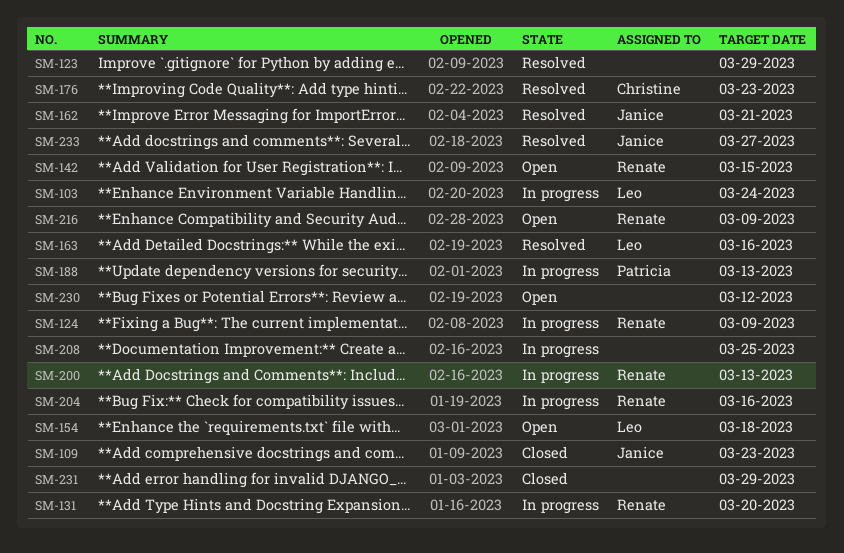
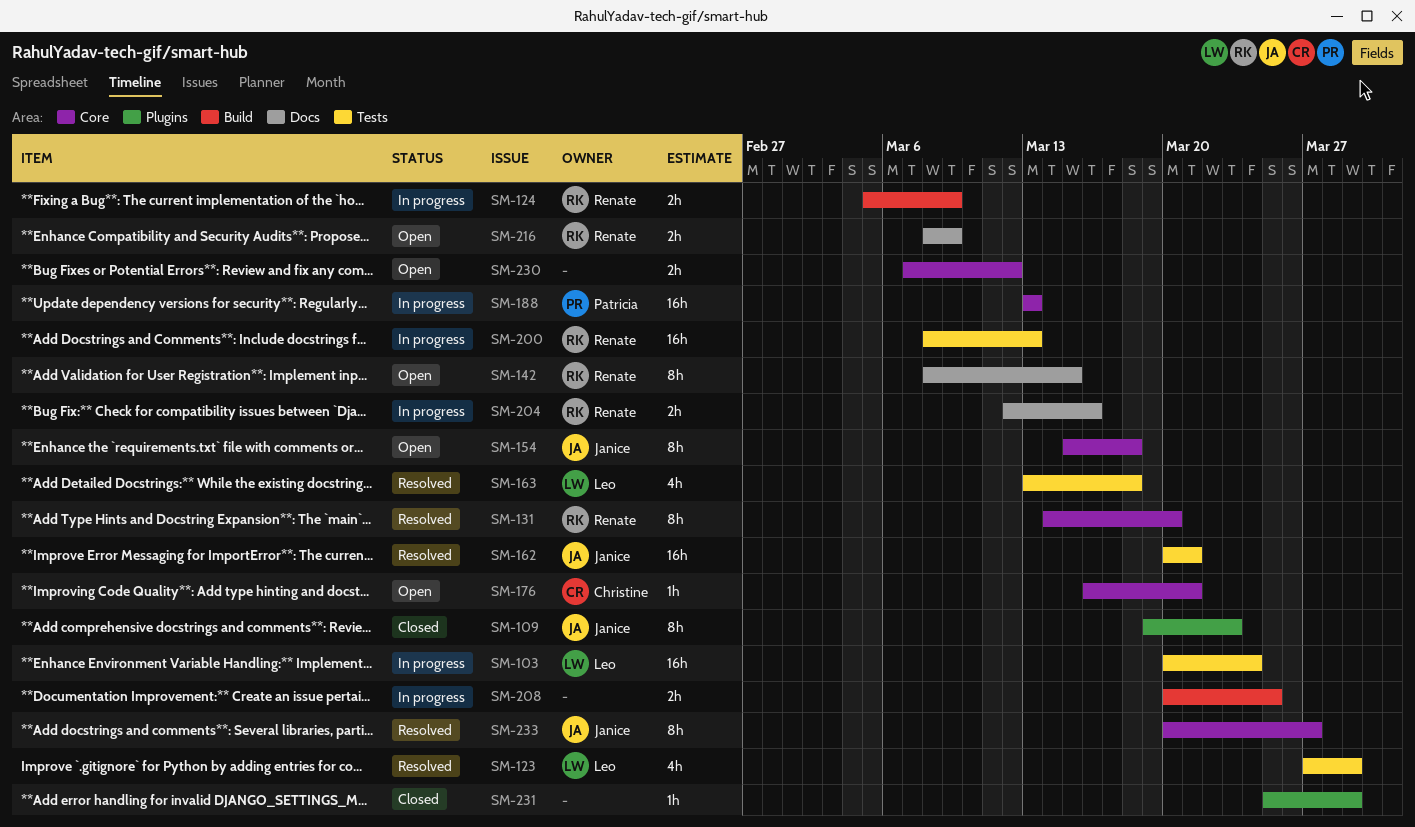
SM-123, owner: none -> Leo
SM-131, status: In progress -> Resolved
SM-154, owner: Leo -> Janice
SM-163, due: Mar 16 -> Mar 18
SM-176, status: Resolved -> Open
SM-176, due: Mar 23 -> Mar 21

